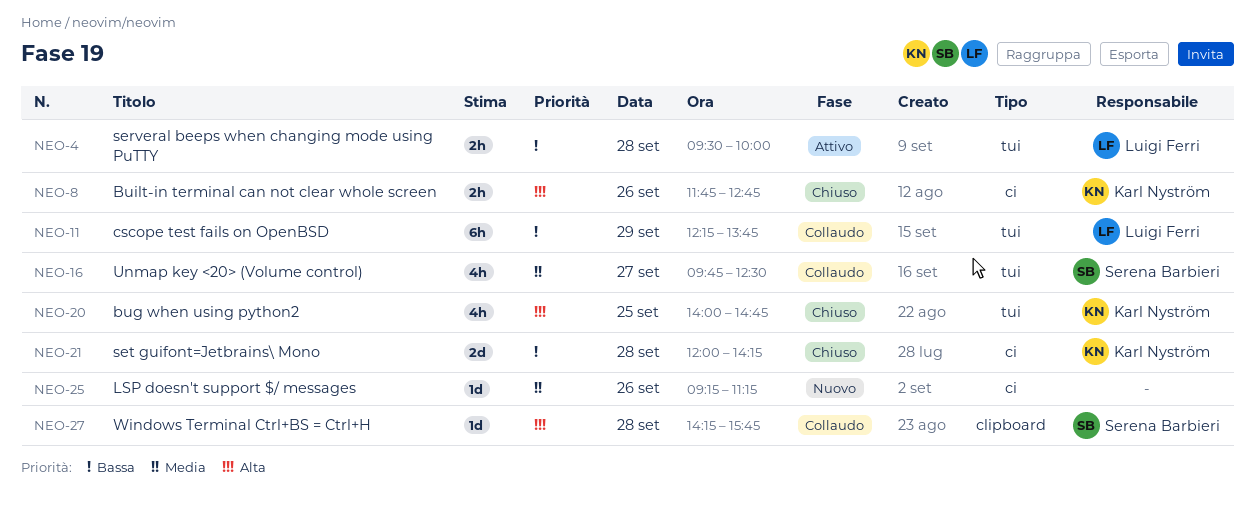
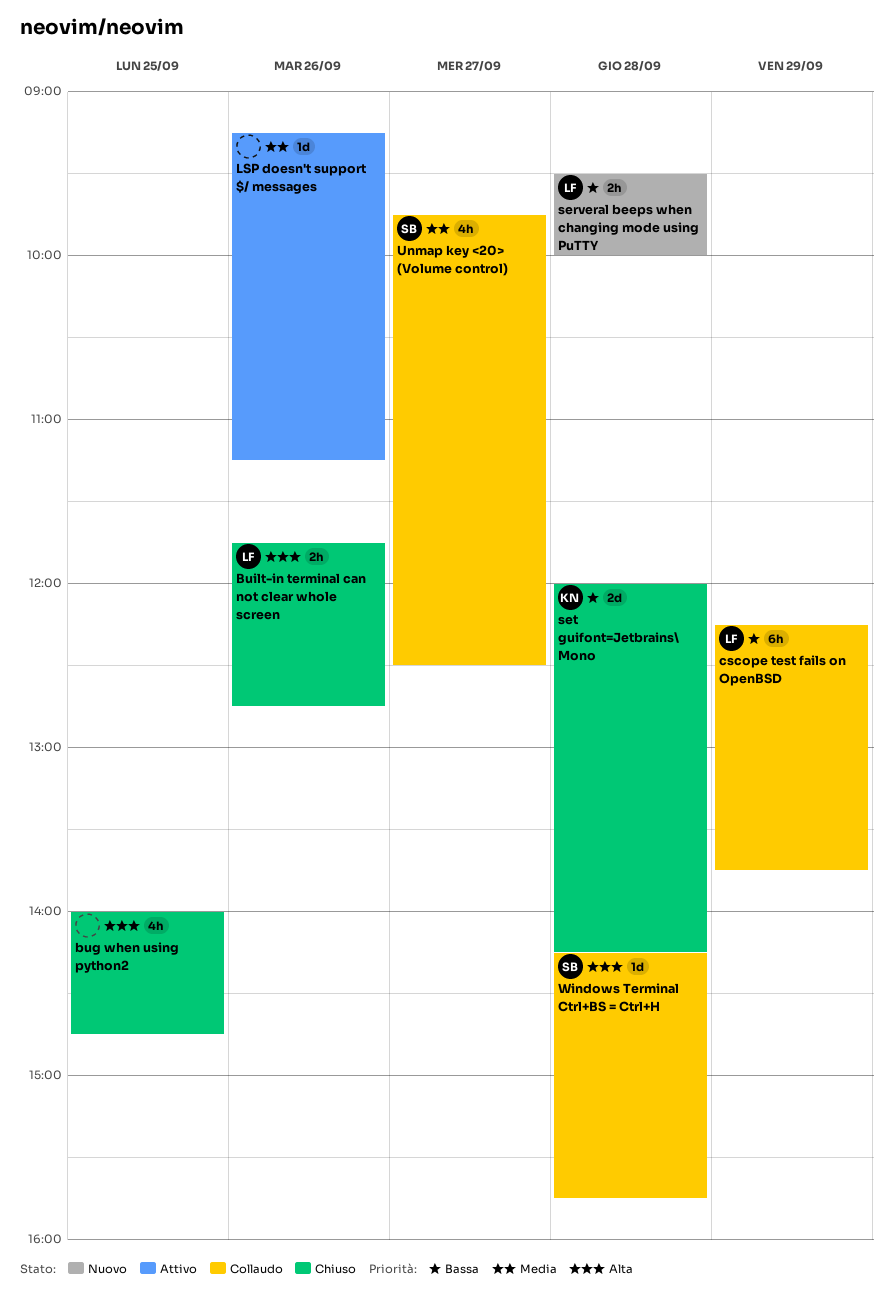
bug when using python2, owner: Karl Nyström -> none
Built-in terminal can not clear whole screen, owner: Karl Nyström -> Luigi Ferri
LSP doesn't support $/ messages, status: Nuovo -> Attivo
serveral beeps when changing mode using PuTTY, status: Attivo -> Nuovo

